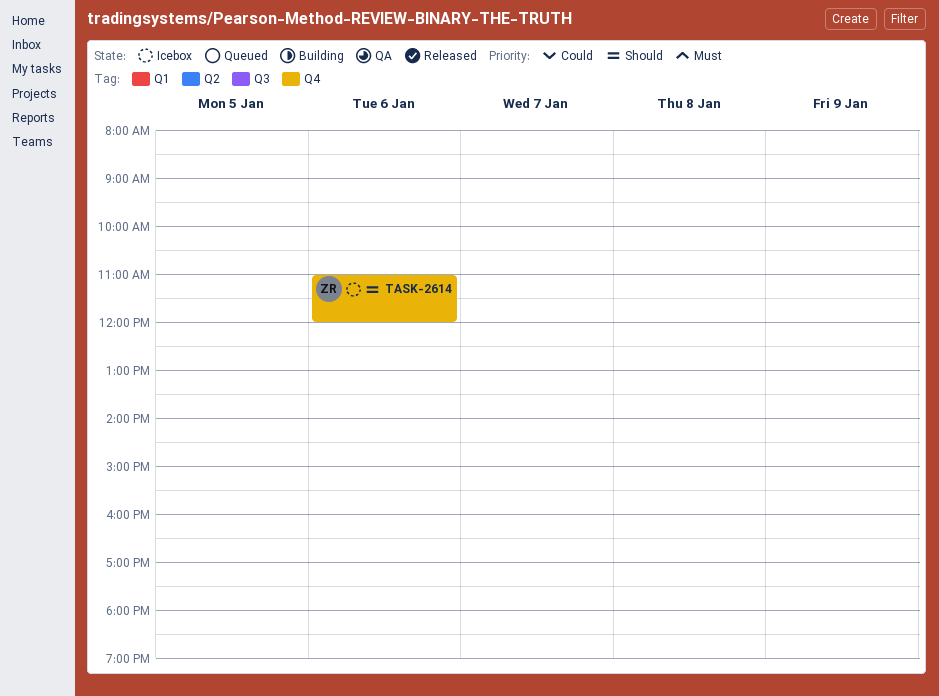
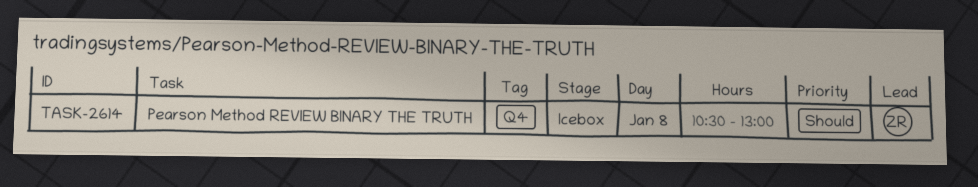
TASK-2614, day: Jan 6 -> Jan 8
TASK-2614, begins: 11:00 -> 10:30
TASK-2614, ends: 12:00 -> 13:00

